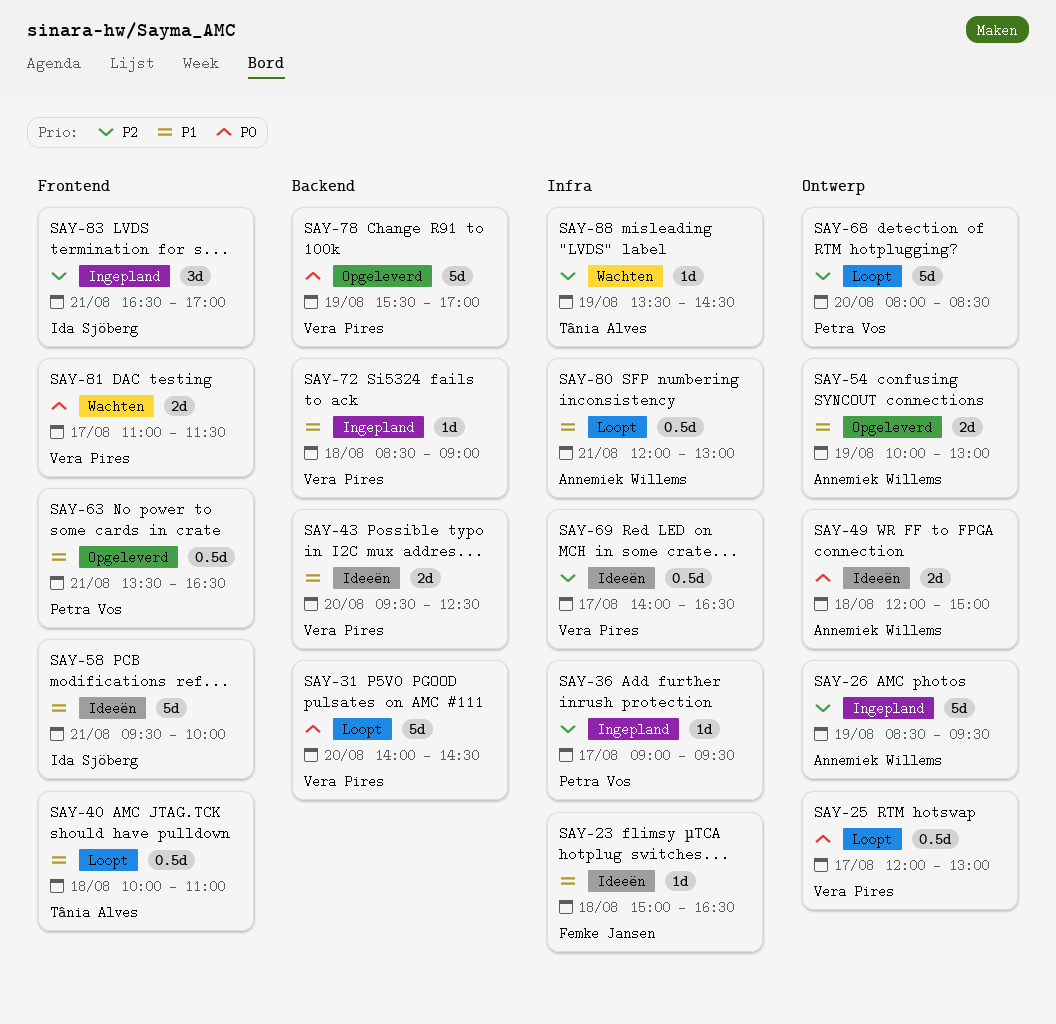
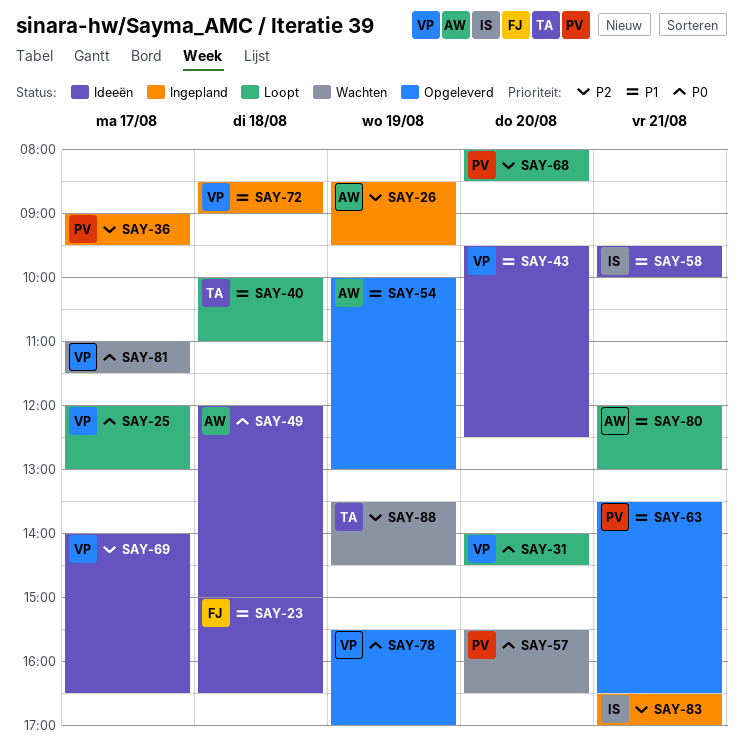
SAY-57: none -> present

